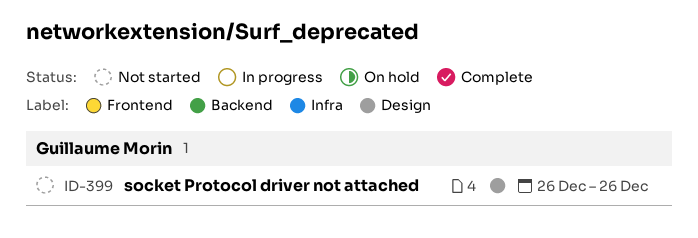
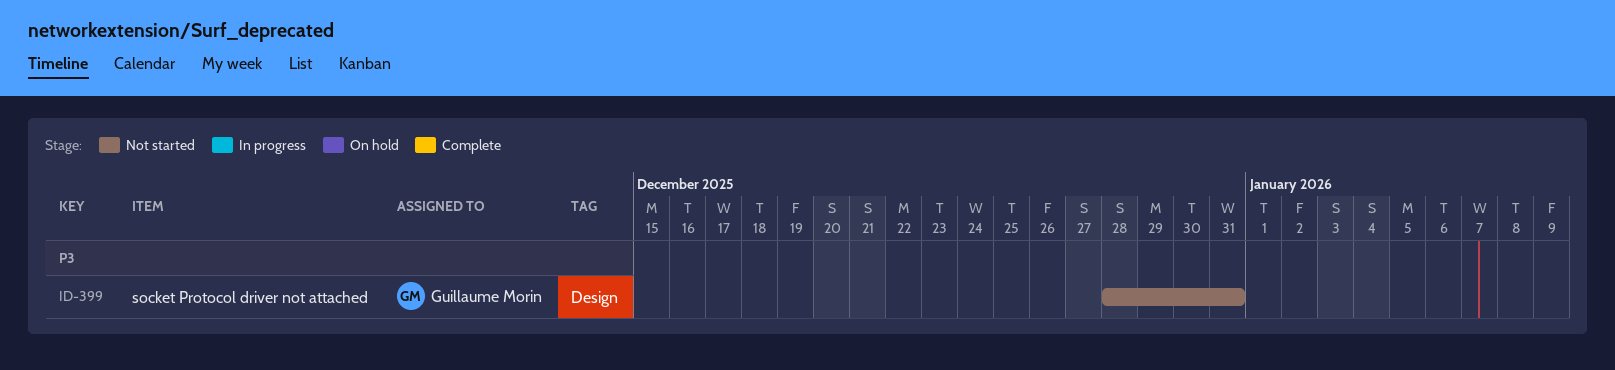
ID-399, start: Dec 26 -> Dec 28
ID-399, due: Dec 26 -> Dec 31

